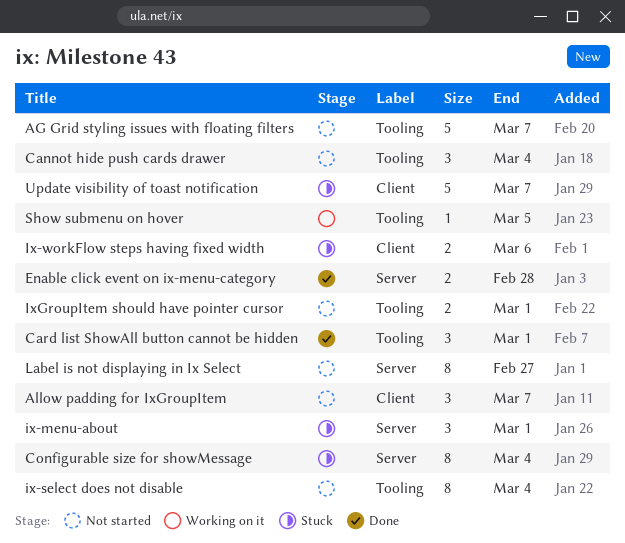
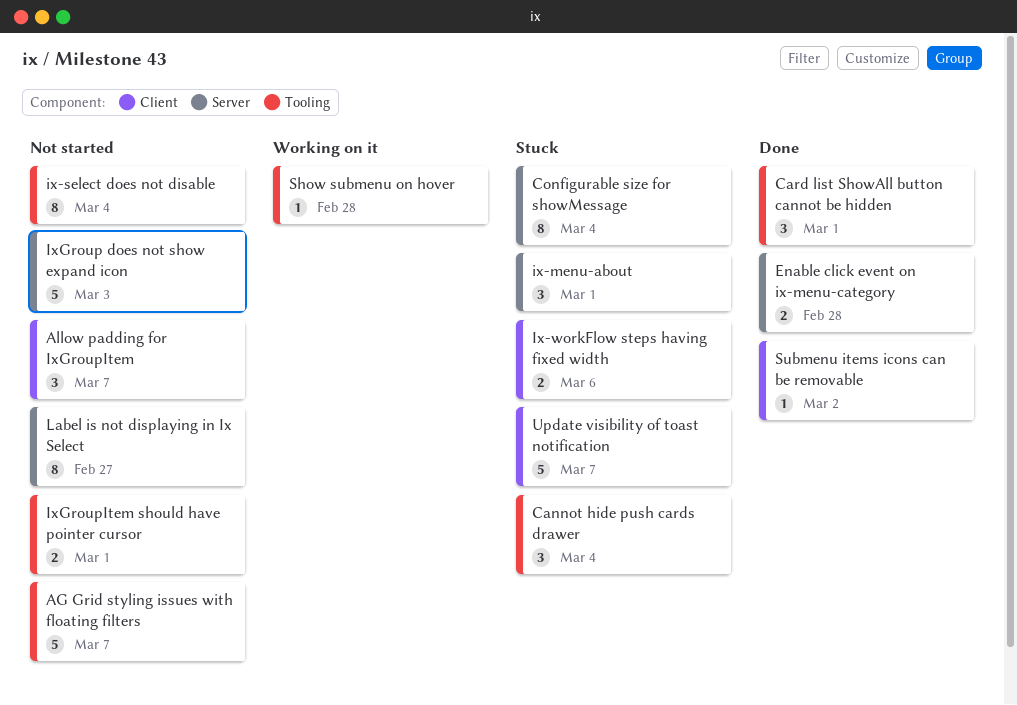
Cannot hide push cards drawer, status: Not started -> Stuck
IxGroup does not show expand icon: none -> present
Show submenu on hover, due: Mar 5 -> Feb 28
Submenu items icons can be removable: none -> present

